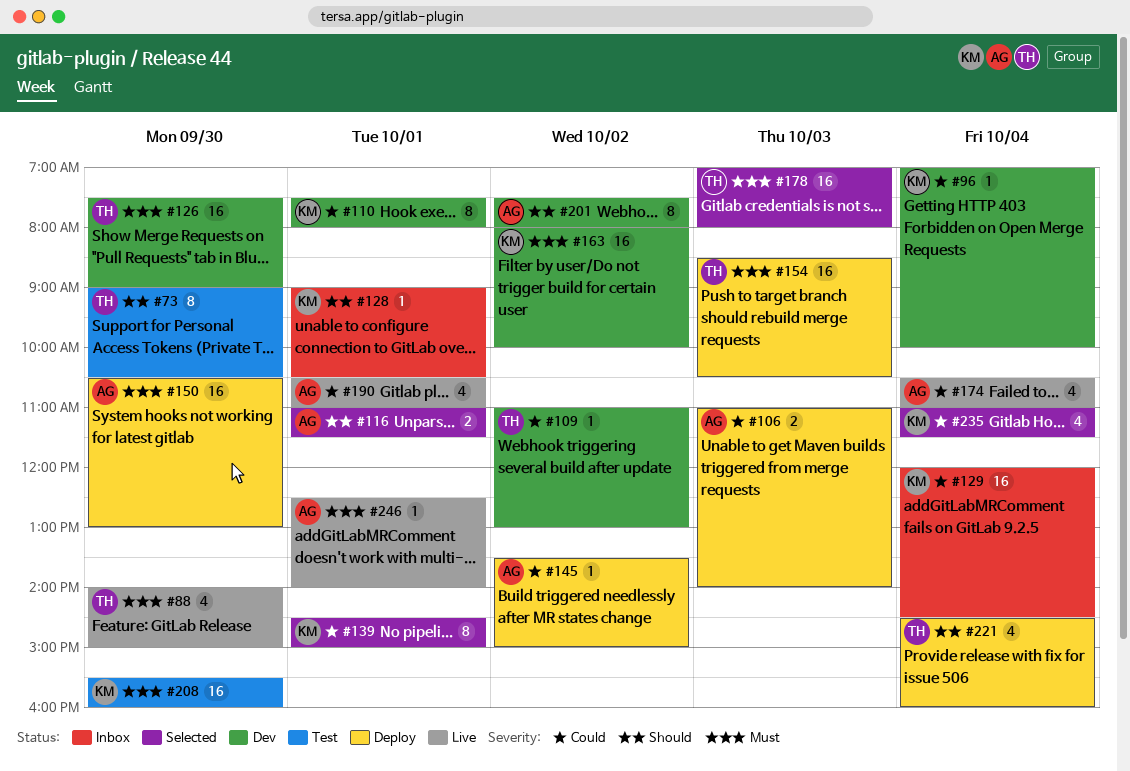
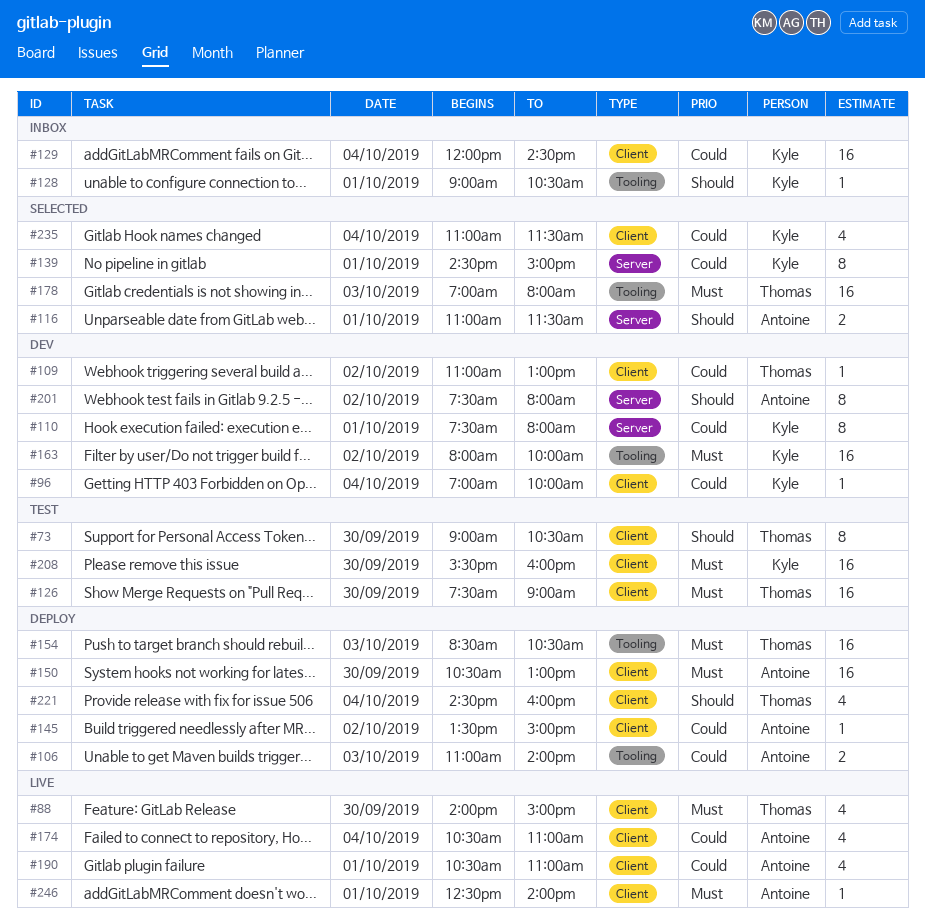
#126, status: Dev -> Test

